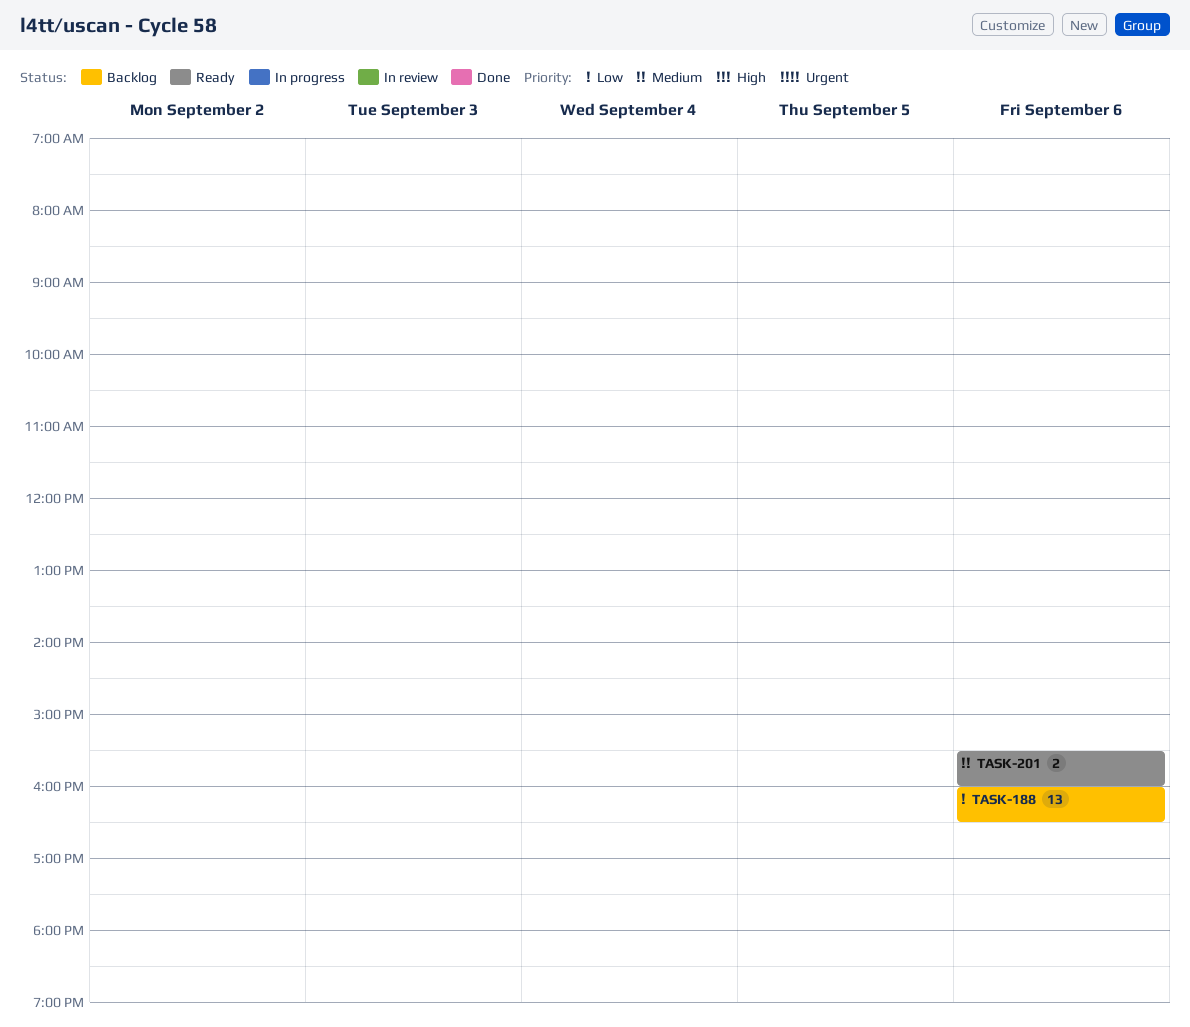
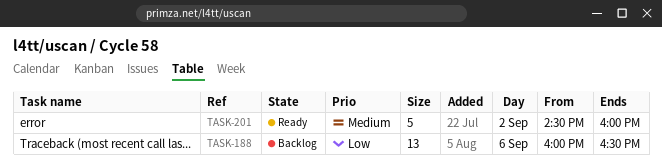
TASK-201, estimate: 2 -> 5
TASK-201, day: Sep 6 -> Sep 2
TASK-201, begins: 15:30 -> 14:30

